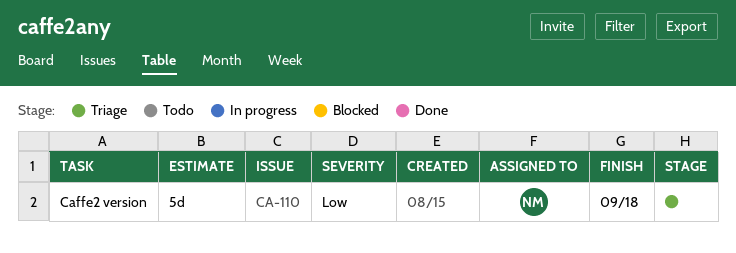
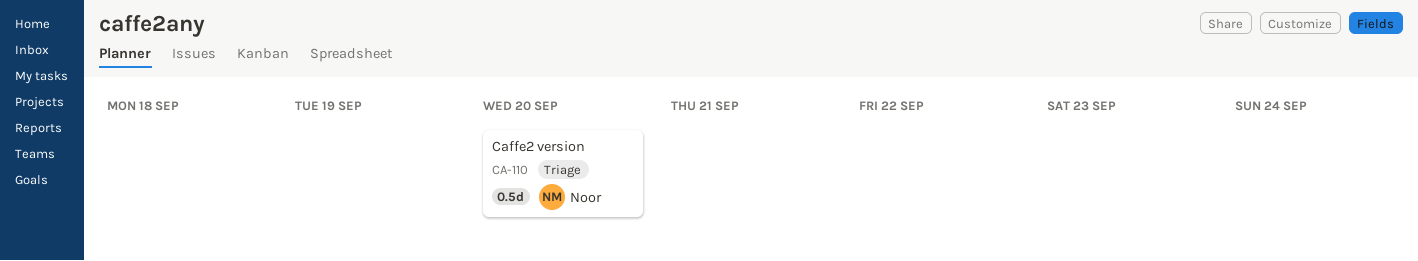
CA-110, estimate: 5d -> 0.5d
CA-110, due: Sep 18 -> Sep 20

